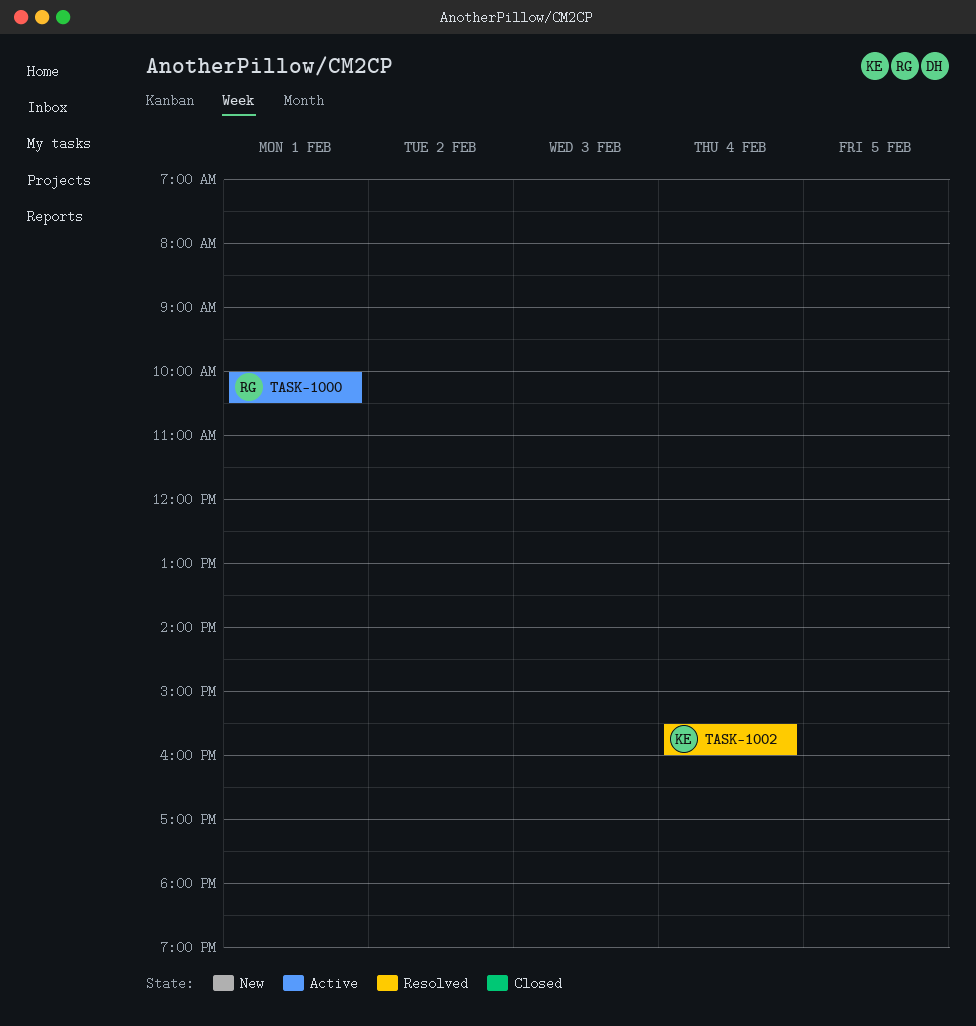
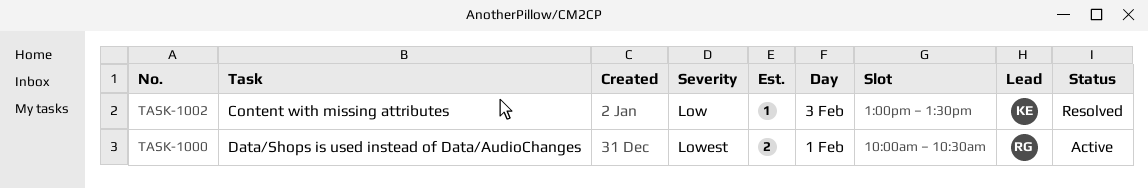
TASK-1002, day: Feb 4 -> Feb 3
TASK-1002, begins: 15:30 -> 13:00
TASK-1002, ends: 16:00 -> 13:30

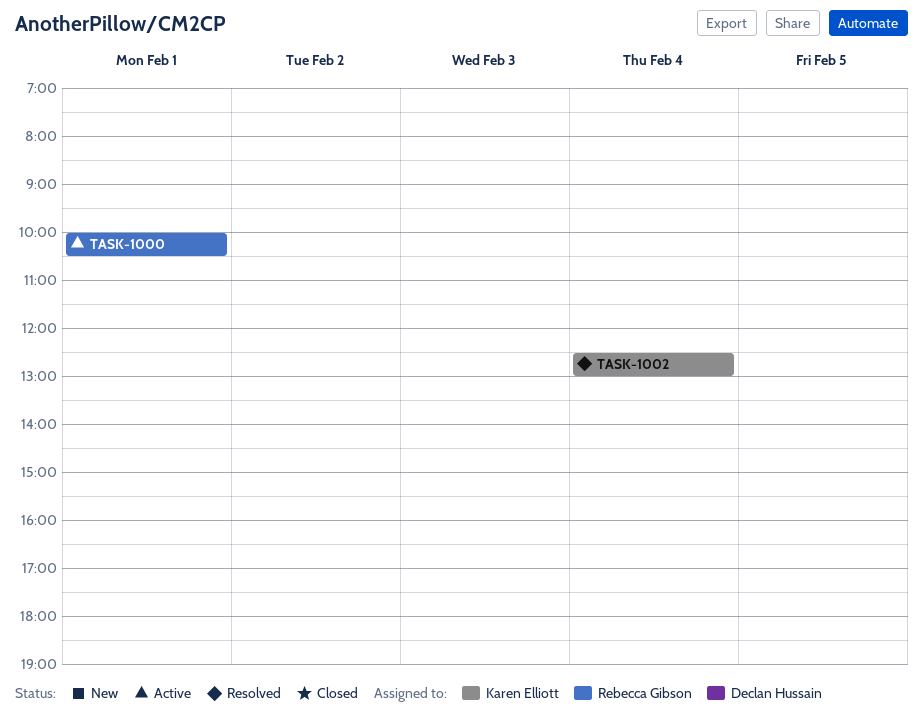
TASK-1002, day: Feb 3 -> Feb 4
TASK-1002, begins: 13:00 -> 12:30
TASK-1002, ends: 13:30 -> 13:00

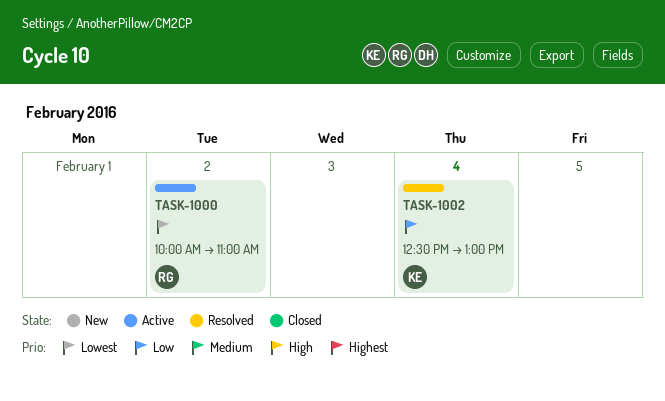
TASK-1000, day: Feb 1 -> Feb 2
TASK-1000, ends: 10:30 -> 11:00

